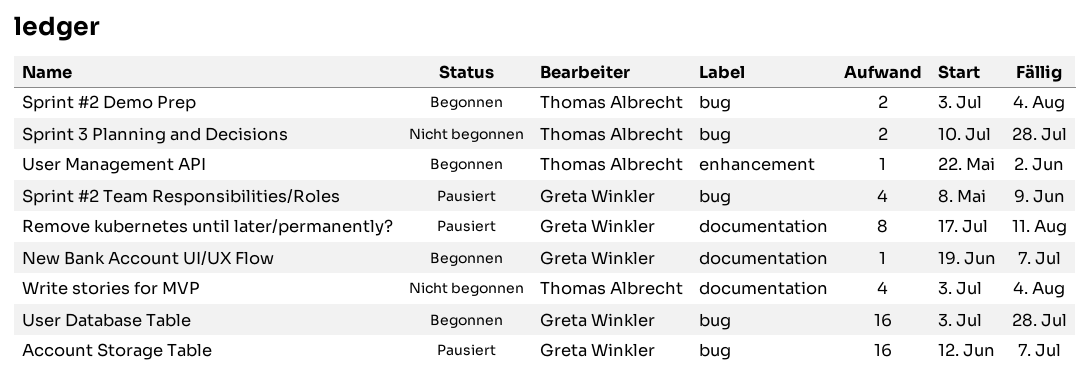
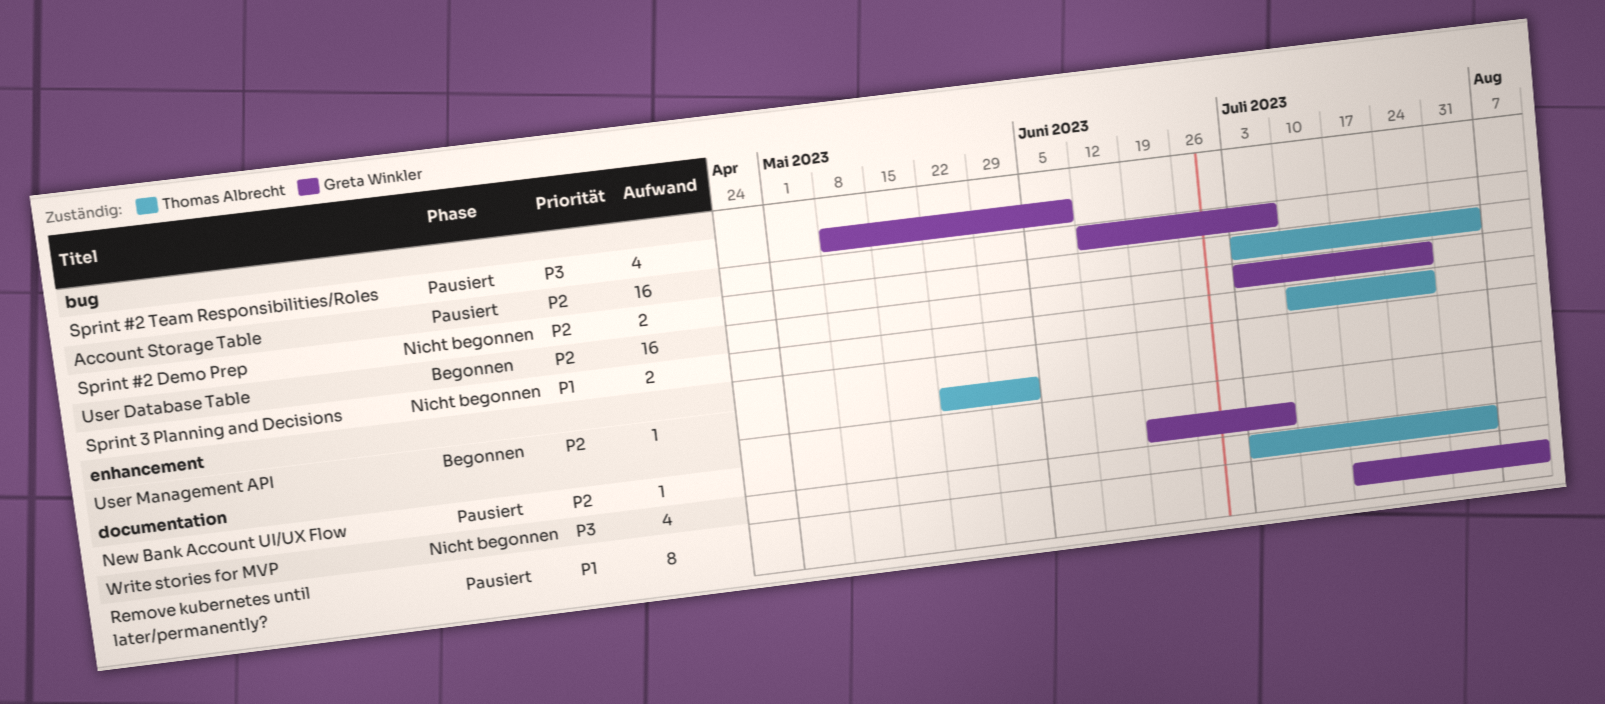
New Bank Account UI/UX Flow, status: Begonnen -> Pausiert
Sprint #2 Demo Prep, status: Begonnen -> Nicht begonnen

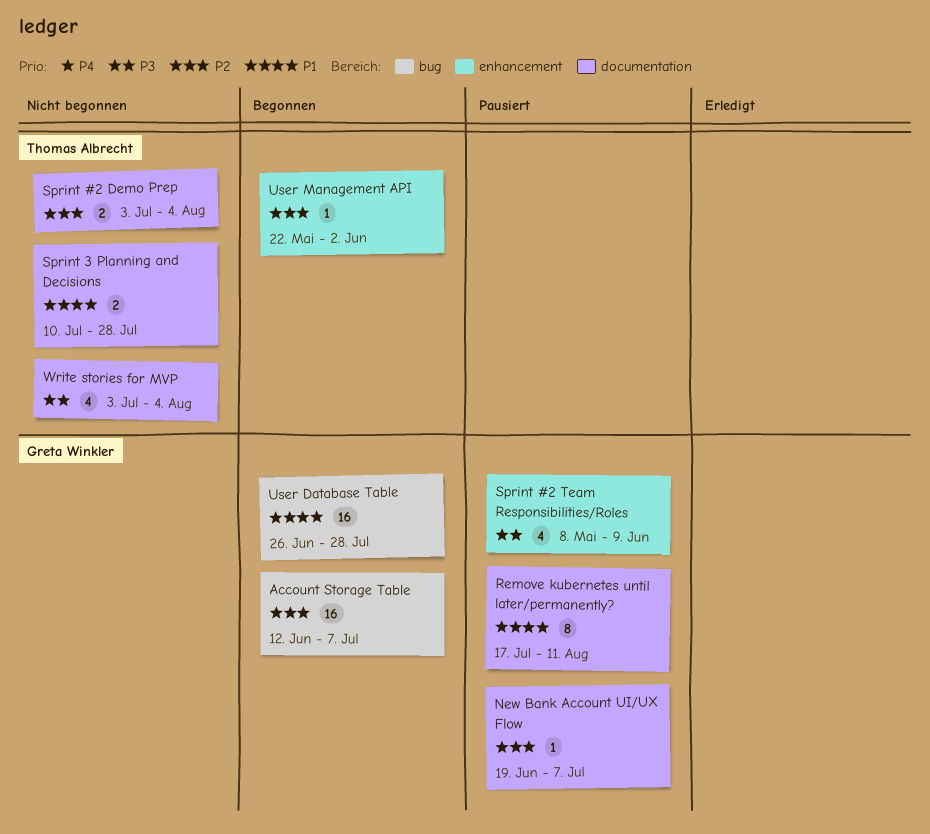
Account Storage Table, status: Pausiert -> Begonnen
Sprint #2 Demo Prep, label: bug -> documentation
Sprint #2 Team Responsibilities/Roles, label: bug -> enhancement
Sprint 3 Planning and Decisions, label: bug -> documentation
User Database Table, priority: P2 -> P1
User Database Table, start: Jul 3 -> Jun 26

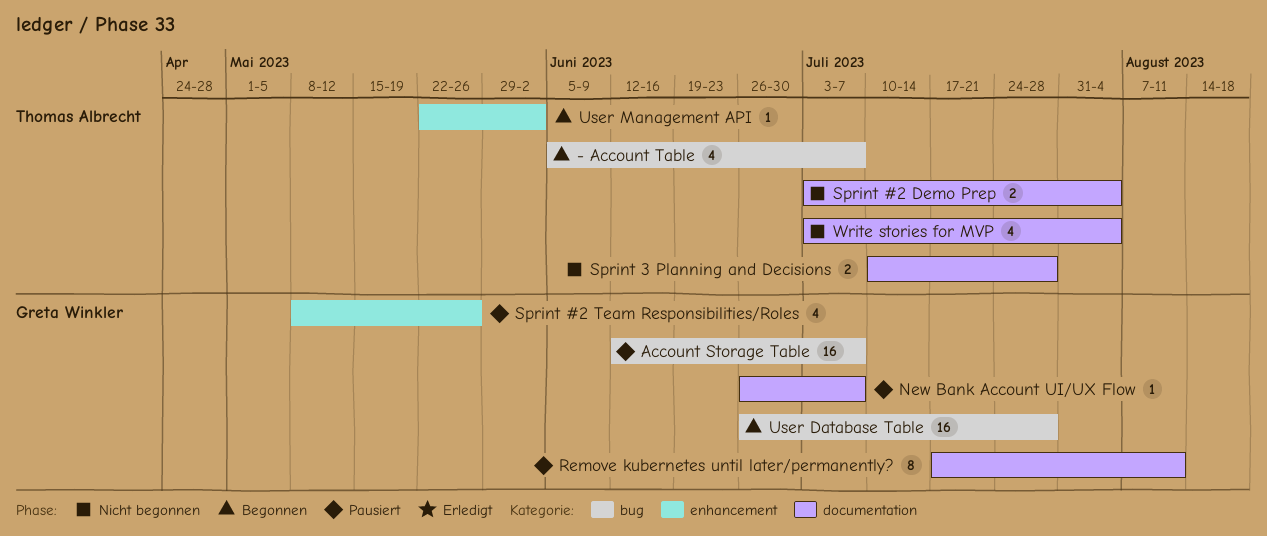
- Account Table: none -> present
Account Storage Table, status: Begonnen -> Pausiert
New Bank Account UI/UX Flow, start: Jun 19 -> Jun 26
Sprint #2 Team Responsibilities/Roles, due: Jun 9 -> May 26

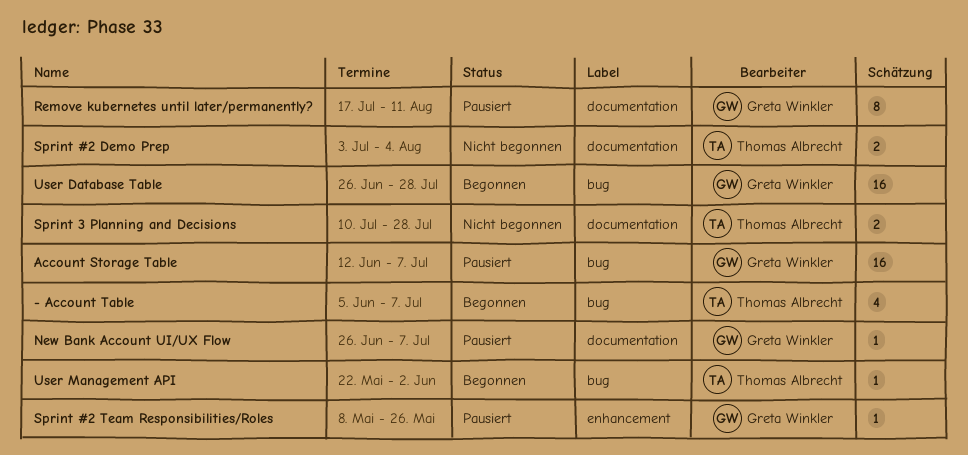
Sprint #2 Team Responsibilities/Roles, estimate: 4 -> 1
User Management API, label: enhancement -> bug
Write stories for MVP: present -> none

